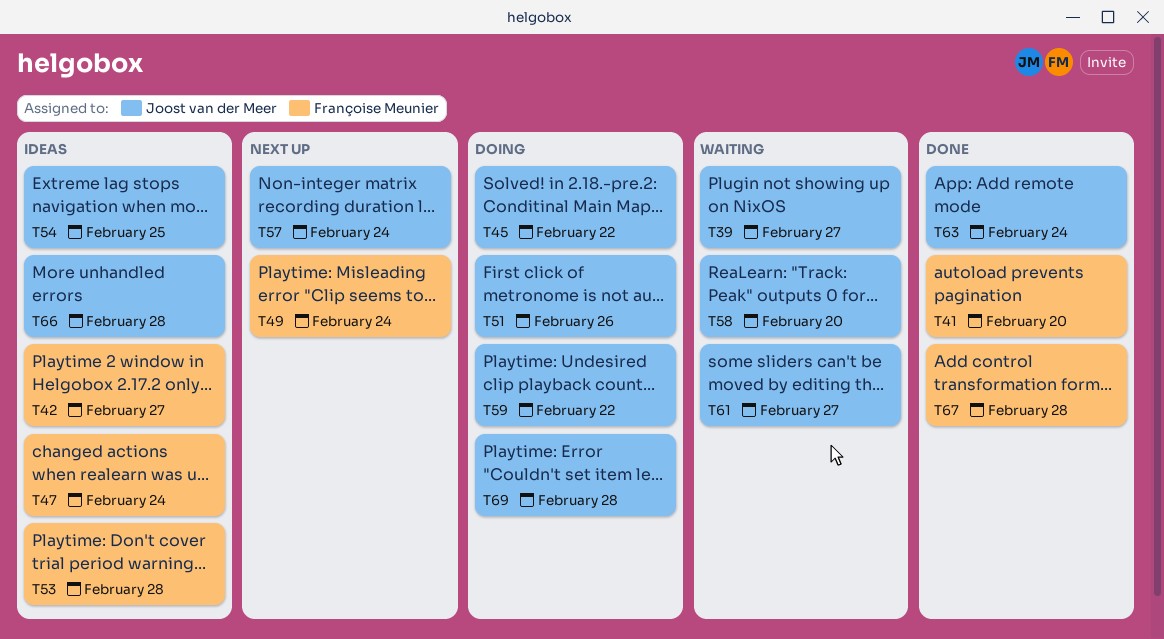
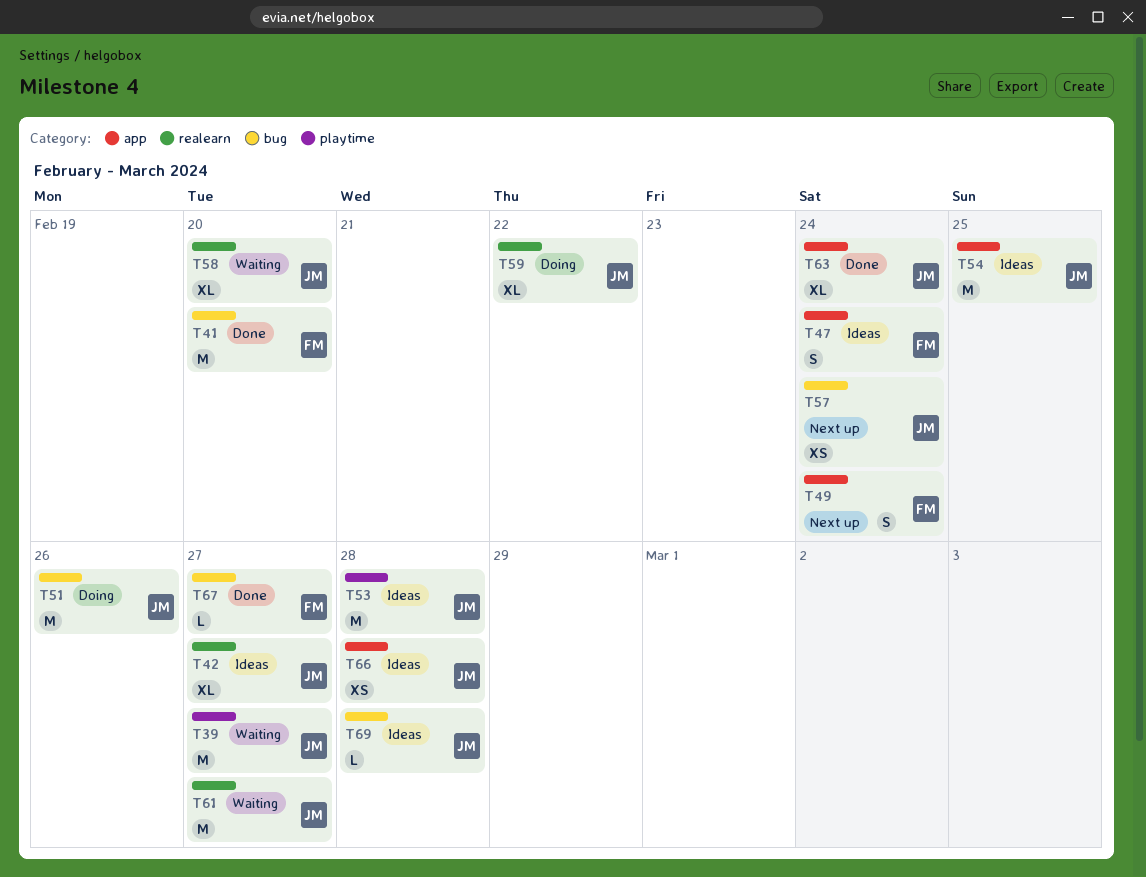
T42, owner: Françoise Meunier -> Joost van der Meer
T45: present -> none
T53, owner: Françoise Meunier -> Joost van der Meer
T67, due: Feb 28 -> Feb 27
T69, status: Doing -> Ideas

